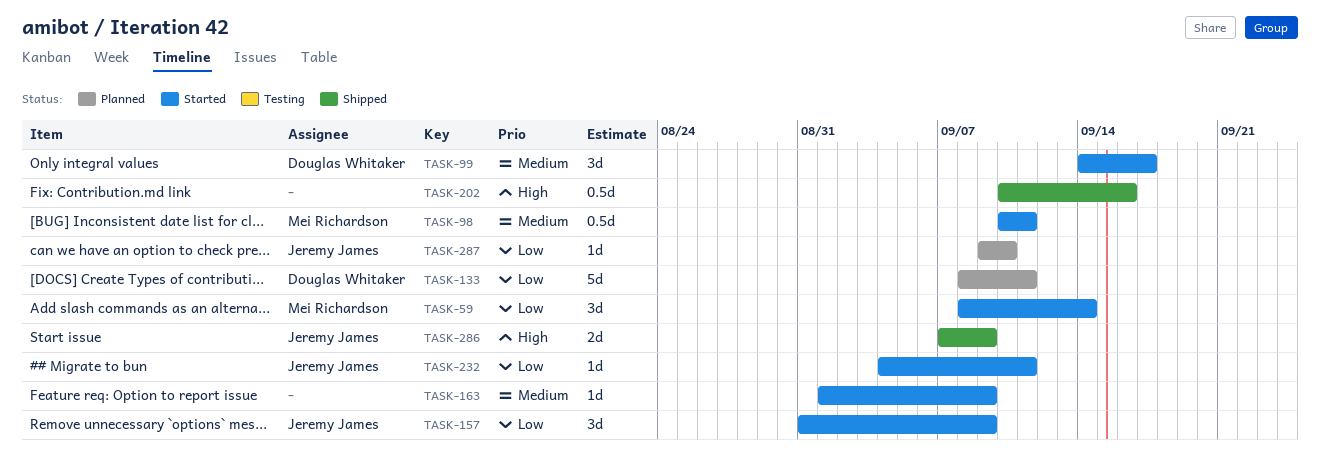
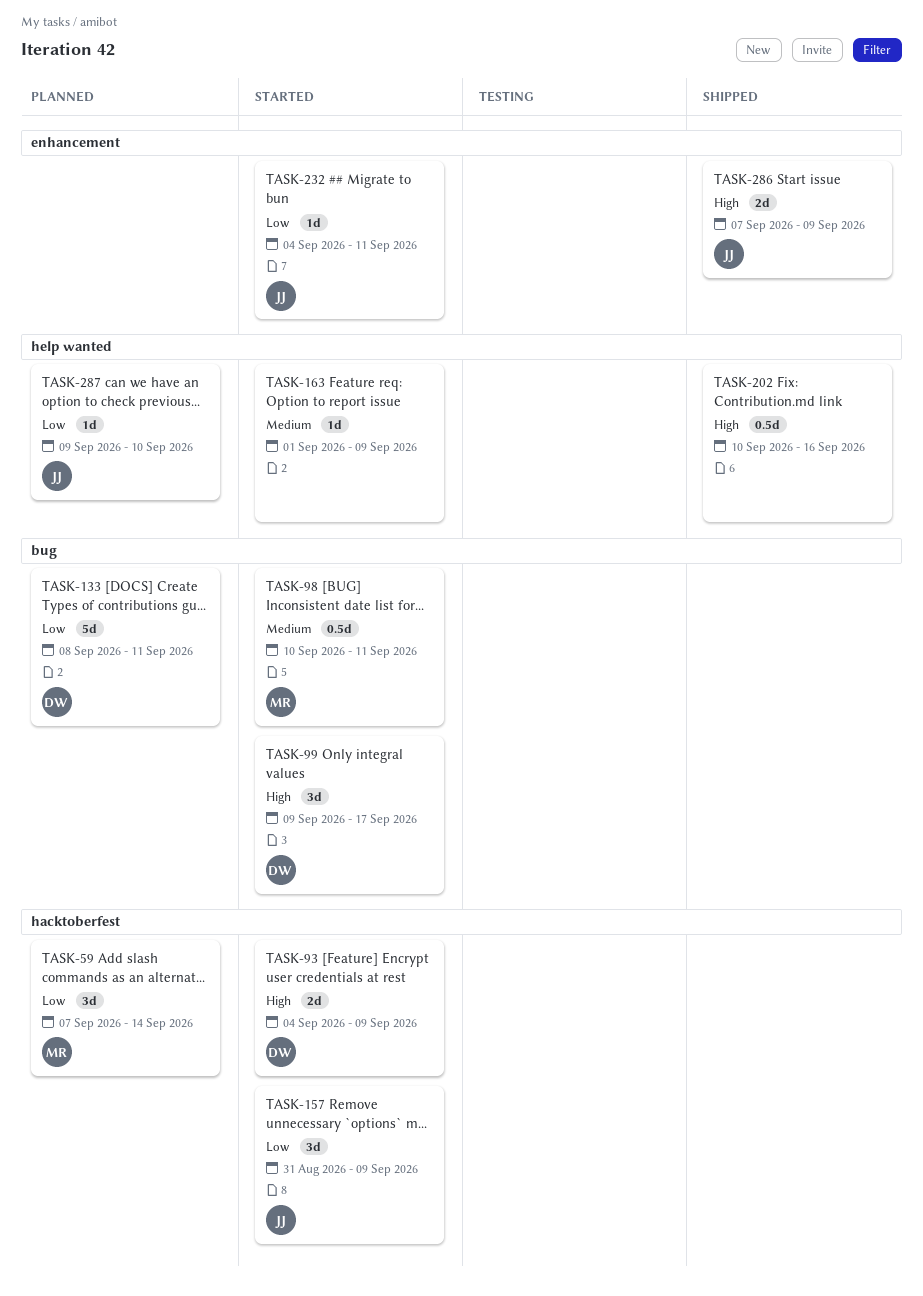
TASK-59, status: Started -> Planned
TASK-59, start: Sep 8 -> Sep 7
TASK-93: none -> present
TASK-99, priority: Medium -> High
TASK-99, start: Sep 14 -> Sep 9

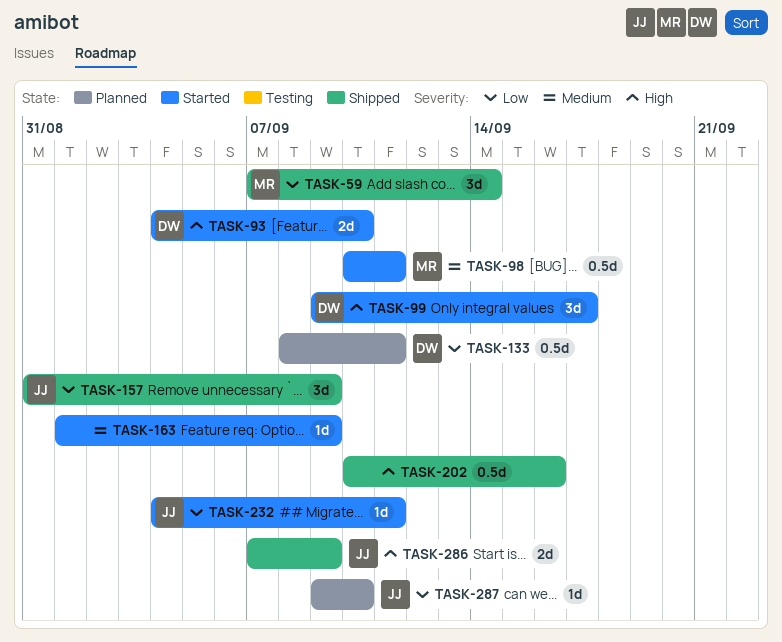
TASK-59, status: Planned -> Shipped
TASK-93, due: Sep 9 -> Sep 10
TASK-133, estimate: 5d -> 0.5d
TASK-157, status: Started -> Shipped

